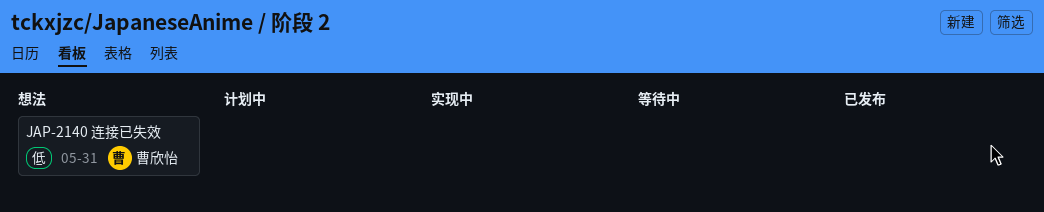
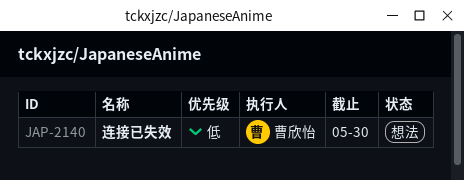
JAP-2140, due: May 31 -> May 30

